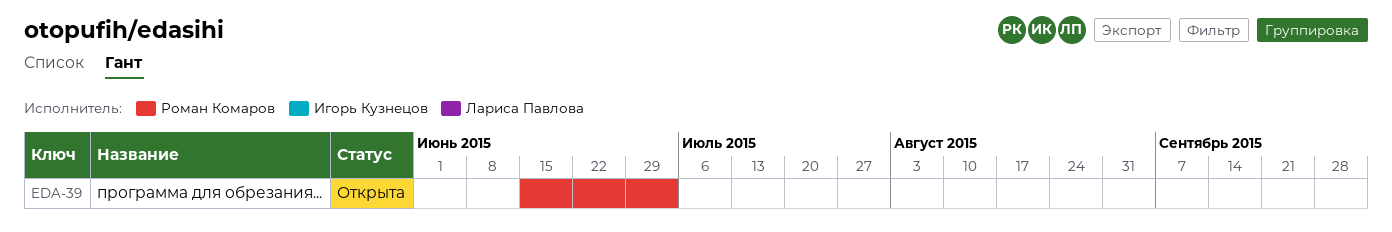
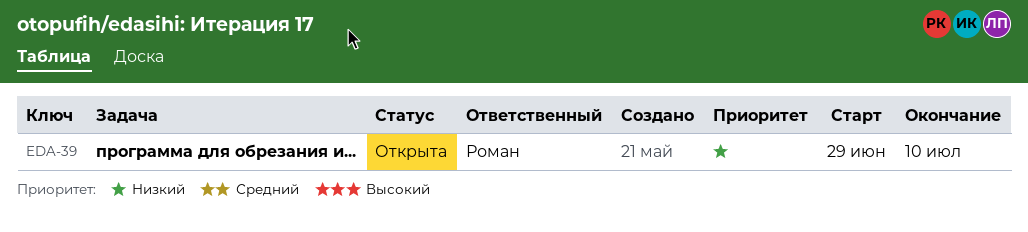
EDA-39, start: Jun 15 -> Jun 29
EDA-39, due: Jul 3 -> Jul 10

